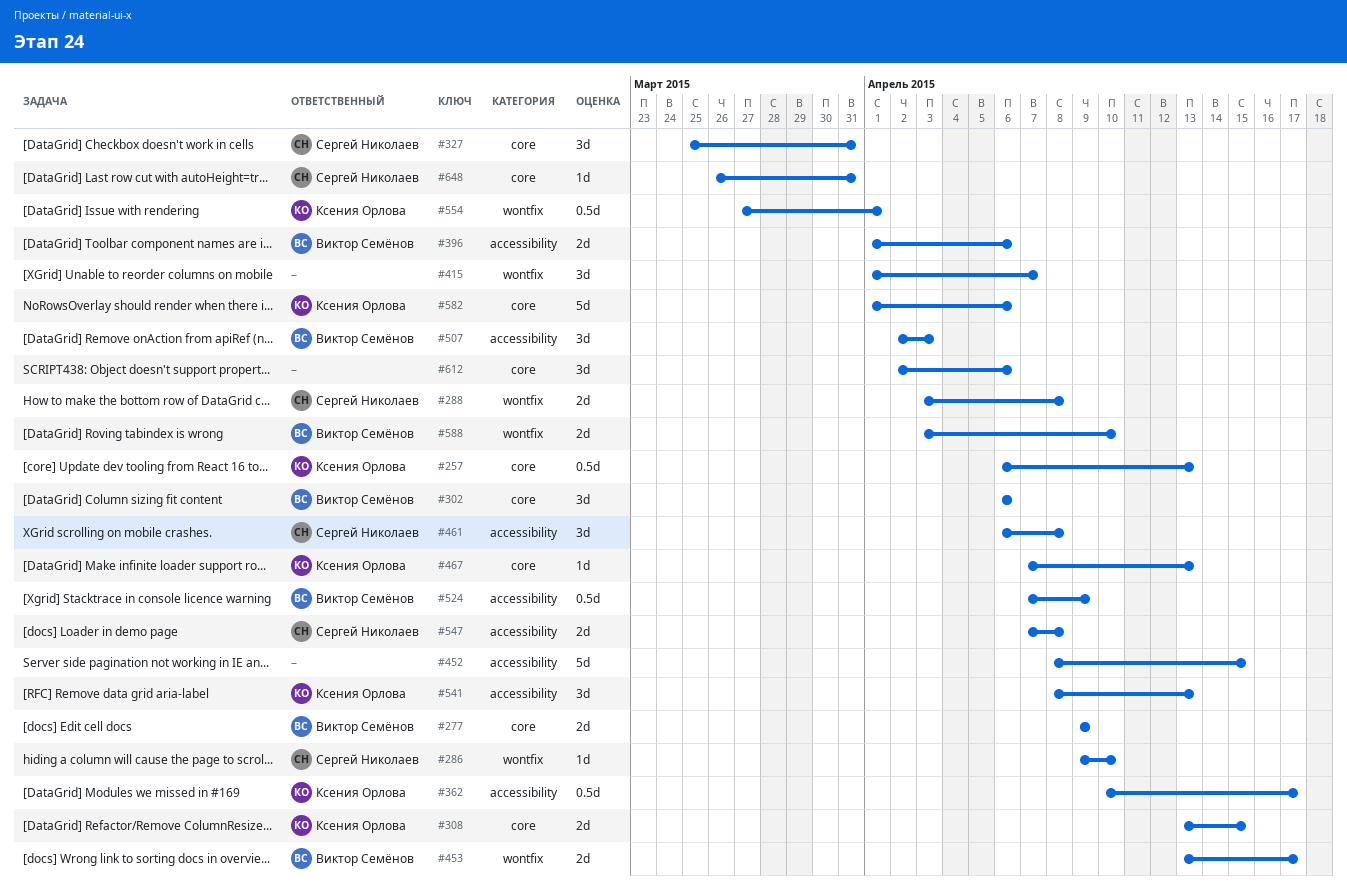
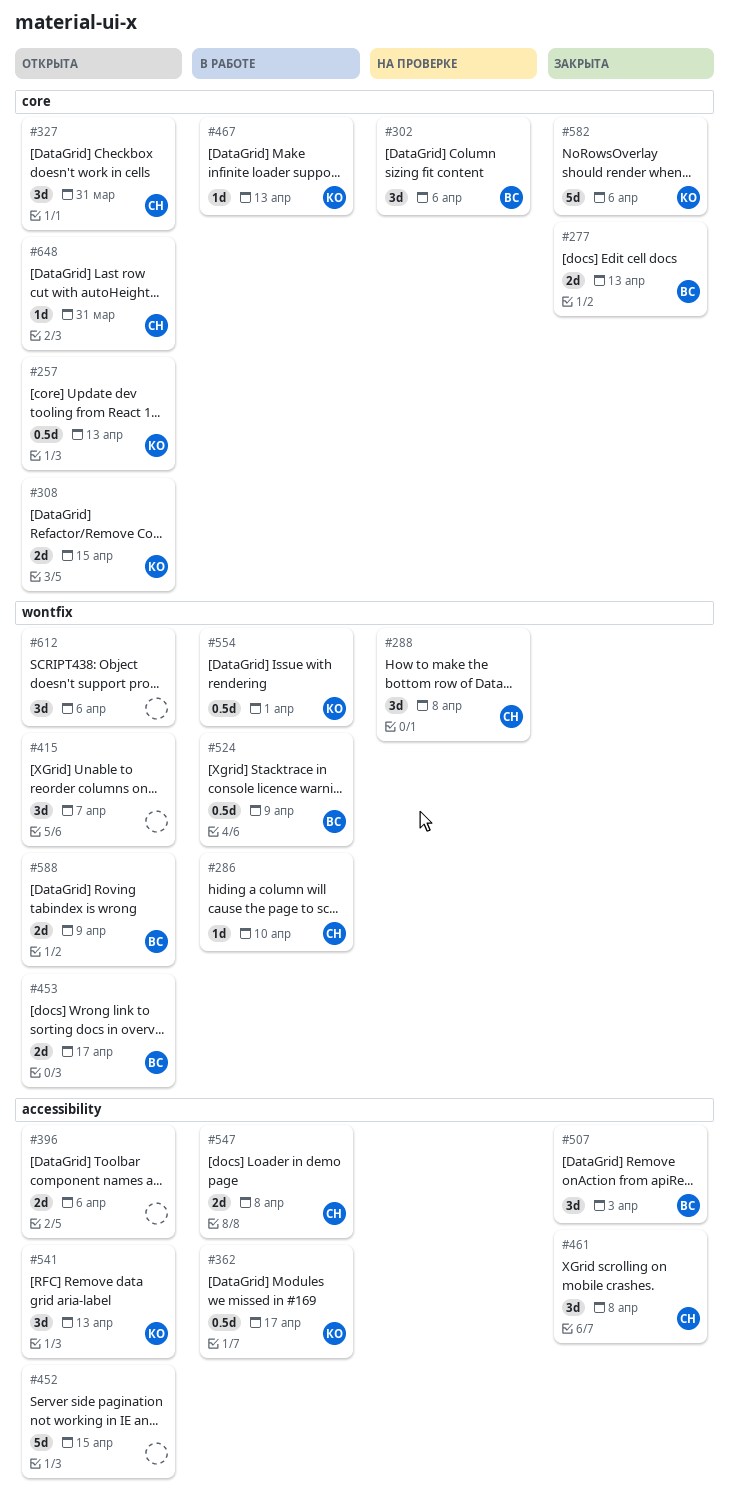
#277, due: Apr 9 -> Apr 13
#288, estimate: 2d -> 3d
#396, owner: Виктор Семёнов -> none
#524, label: accessibility -> wontfix
#588, due: Apr 10 -> Apr 9
#612, label: core -> wontfix

